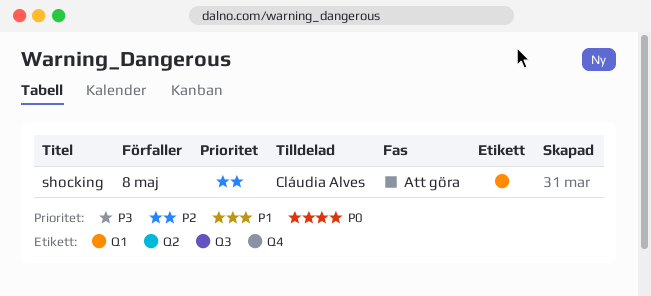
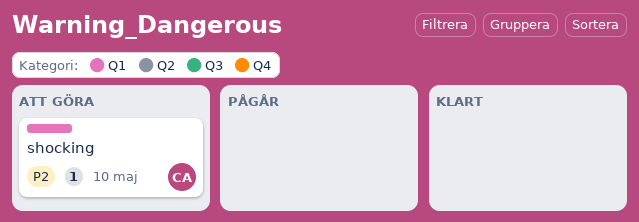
shocking, due: May 8 -> May 10

